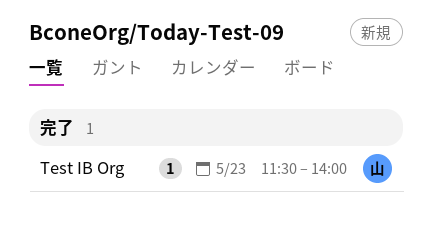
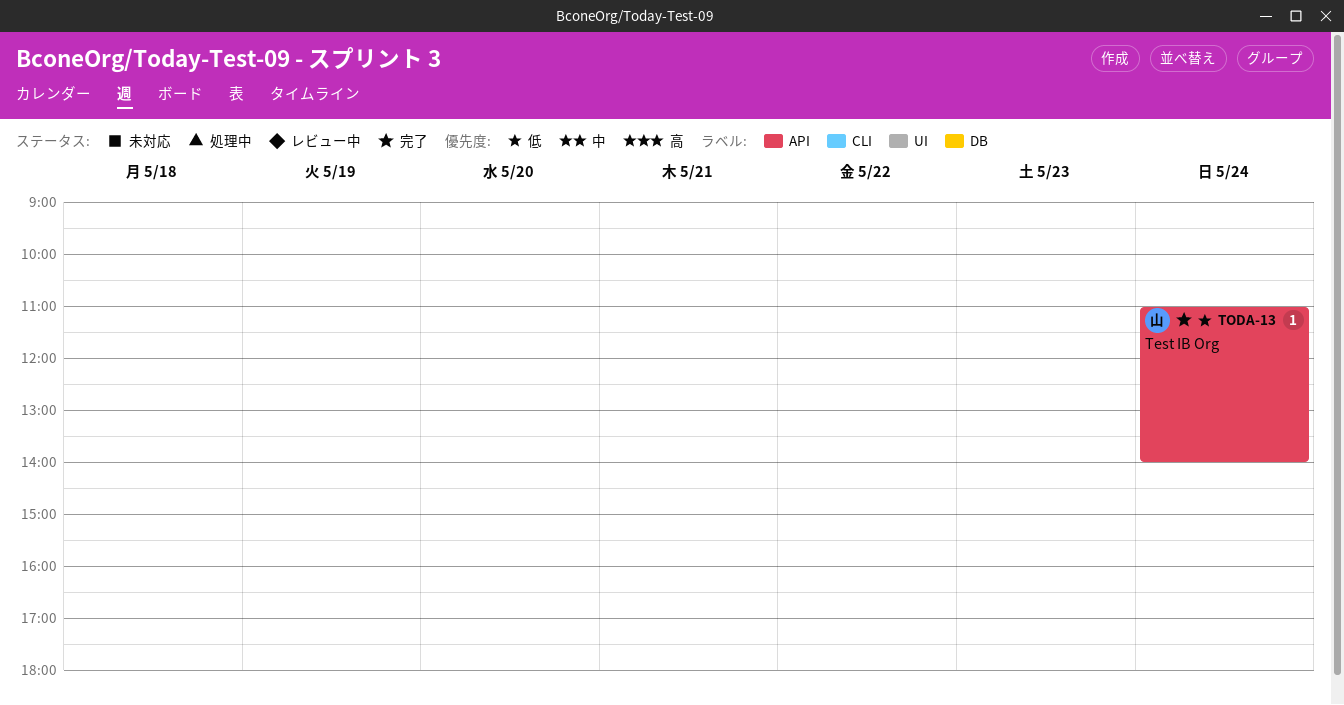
Test IB Org, day: May 23 -> May 24
Test IB Org, begins: 11:30 -> 11:00

